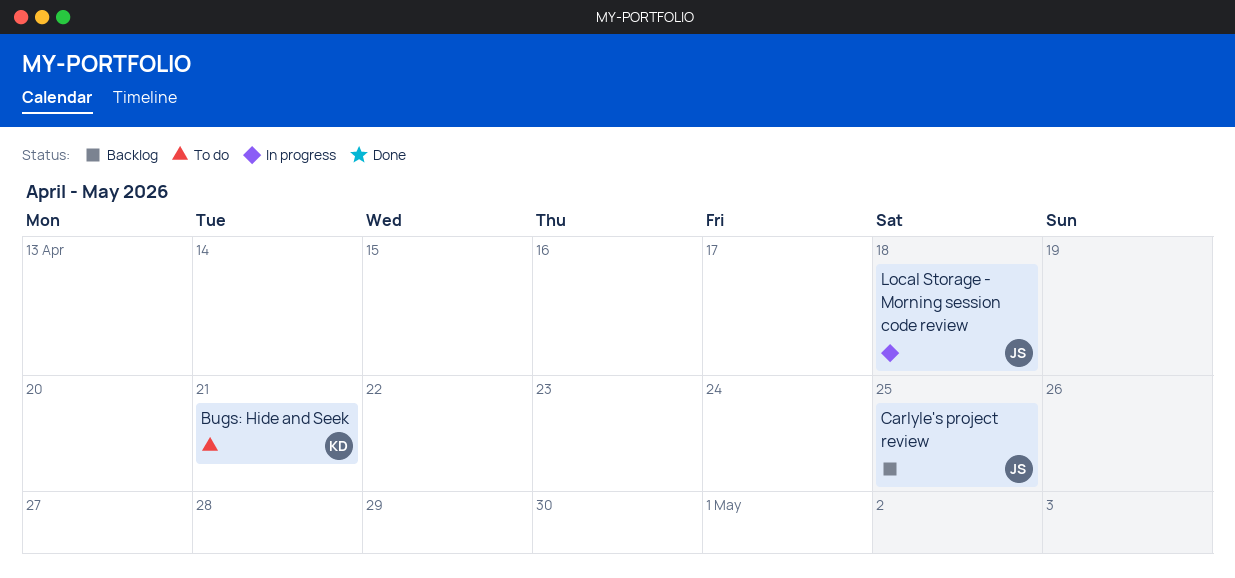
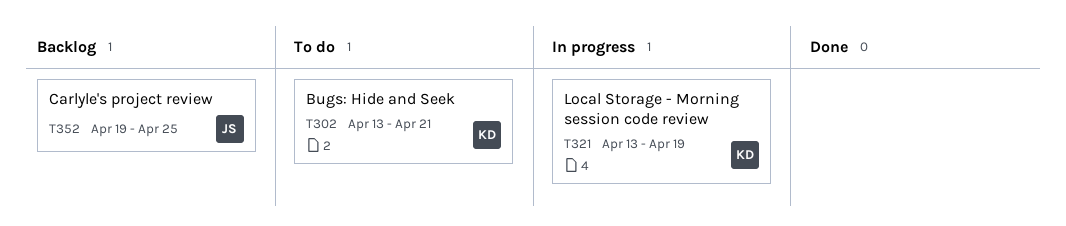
Local Storage - Morning session code review, owner: JS -> KD
Local Storage - Morning session code review, due: Apr 18 -> Apr 19

